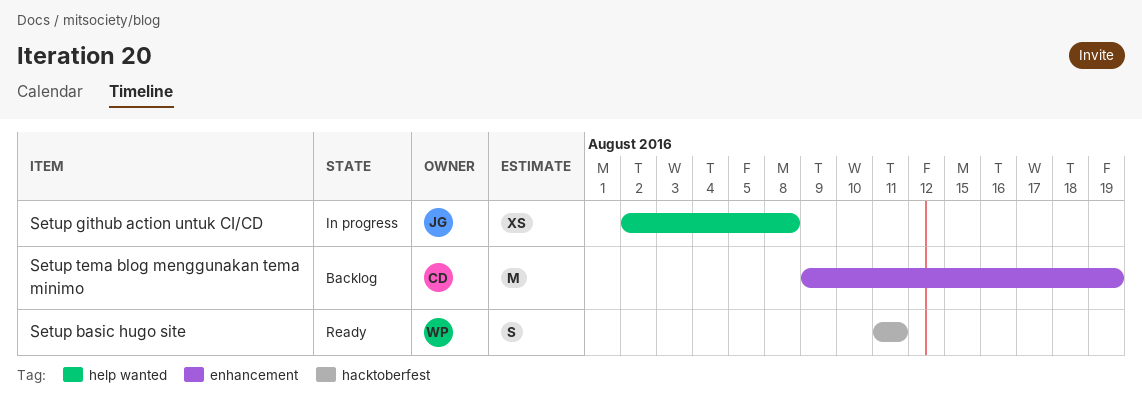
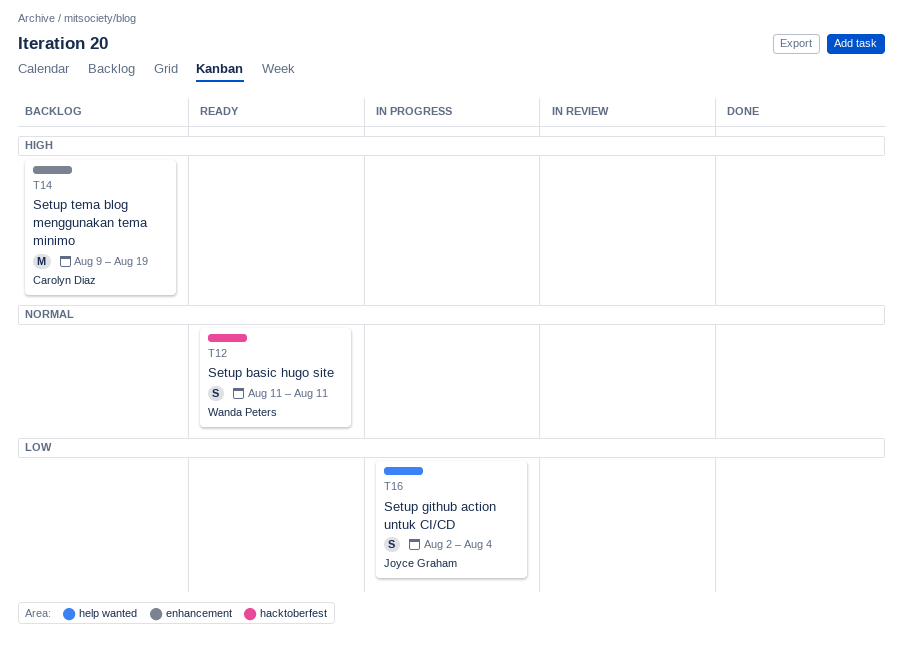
Setup github action untuk CI/CD, estimate: XS -> S
Setup github action untuk CI/CD, due: Aug 8 -> Aug 4

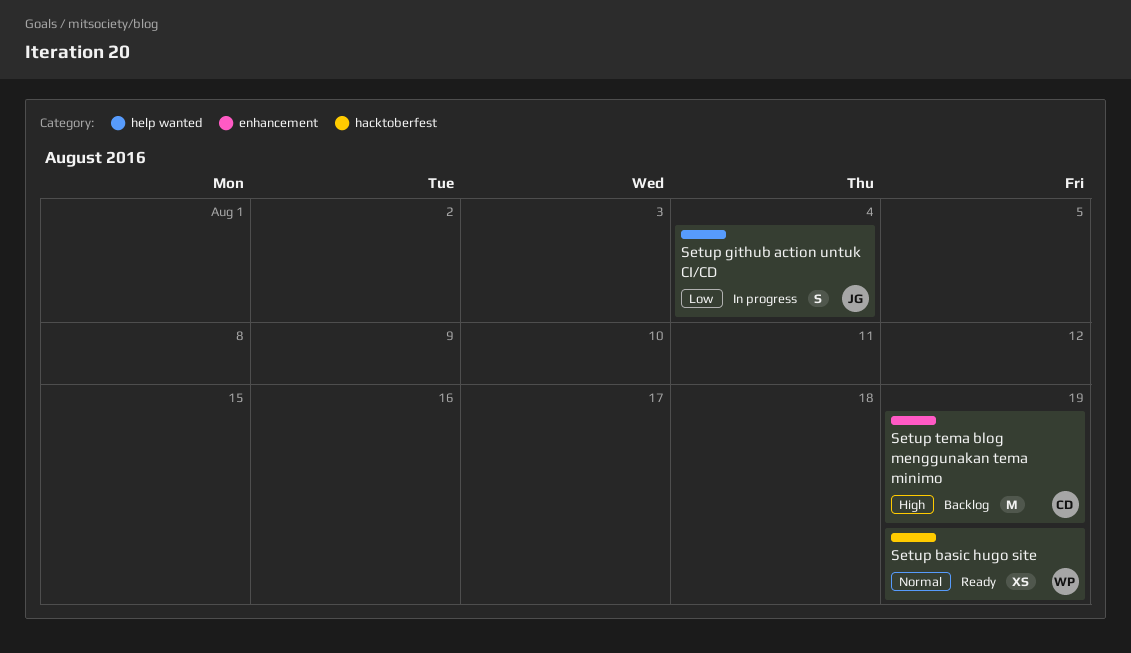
Setup basic hugo site, estimate: S -> XS
Setup basic hugo site, due: Aug 11 -> Aug 19

